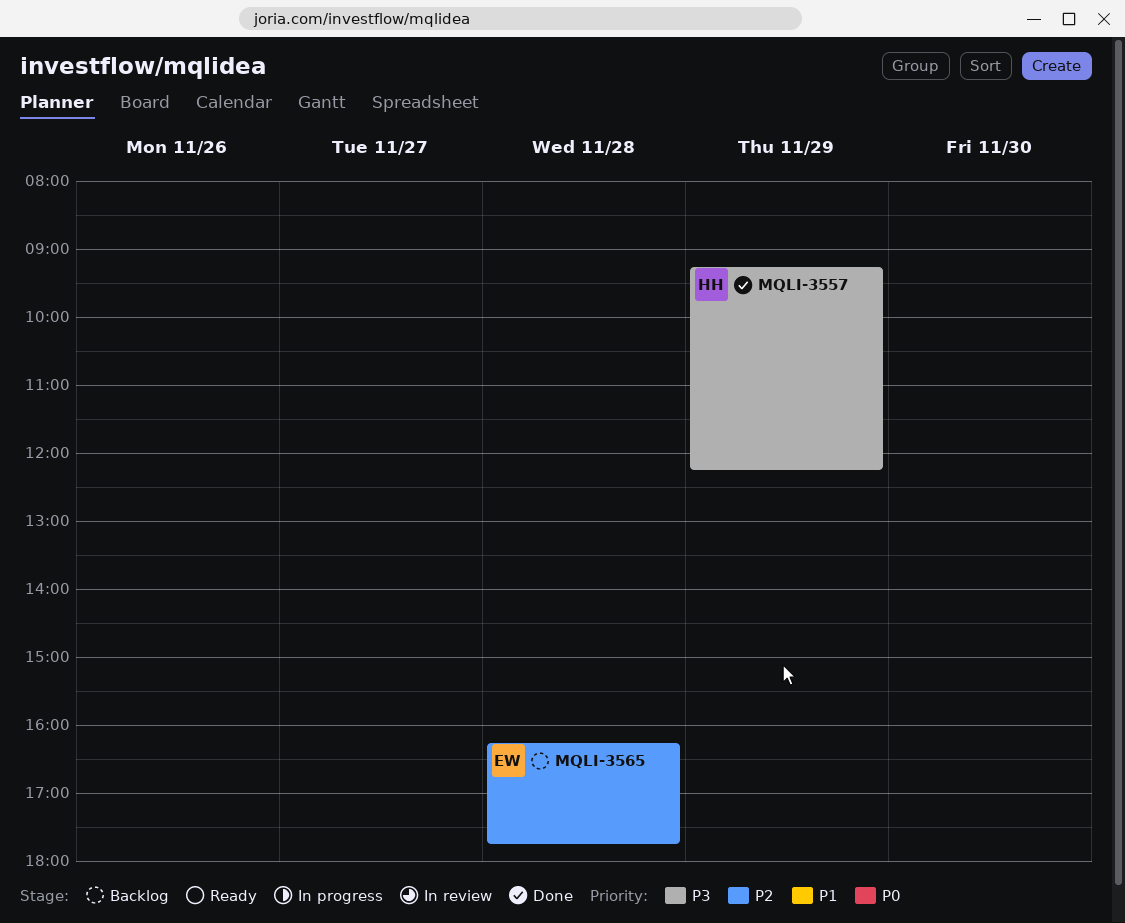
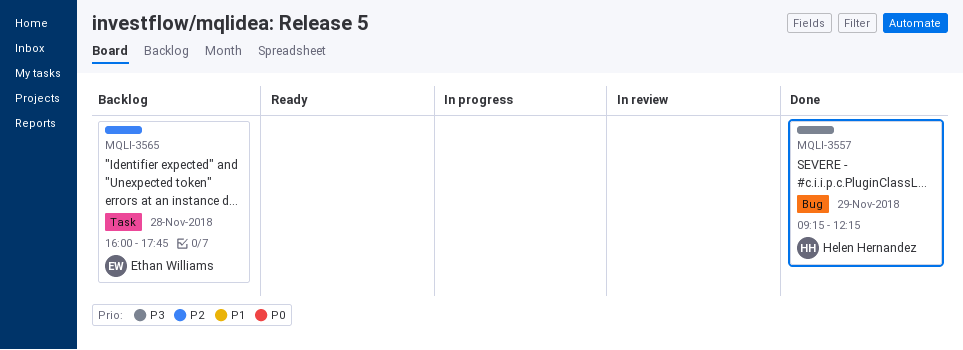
MQLI-3565, begins: 16:15 -> 16:00

